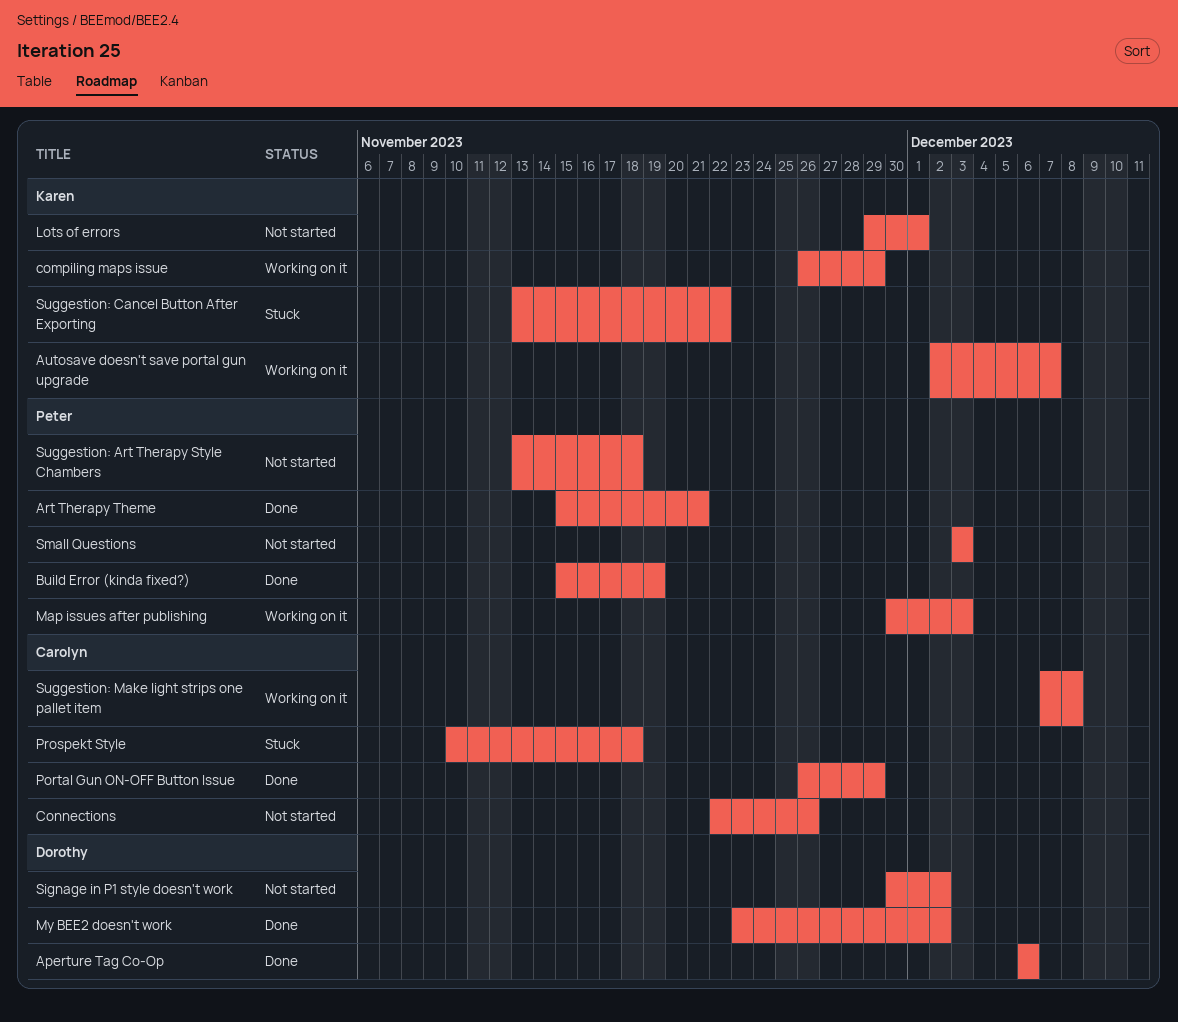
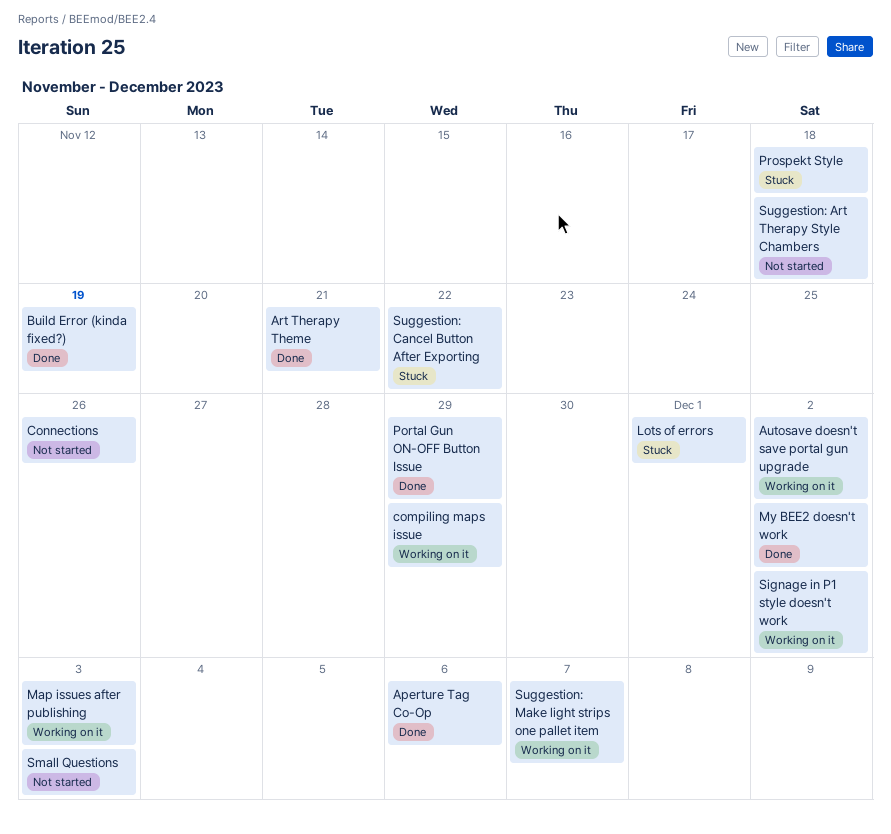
Autosave doesn't save portal gun upgrade, due: Dec 7 -> Dec 2
Lots of errors, status: Not started -> Stuck
Signage in P1 style doesn't work, status: Not started -> Working on it
Suggestion: Make light strips one pallet item, due: Dec 8 -> Dec 7

